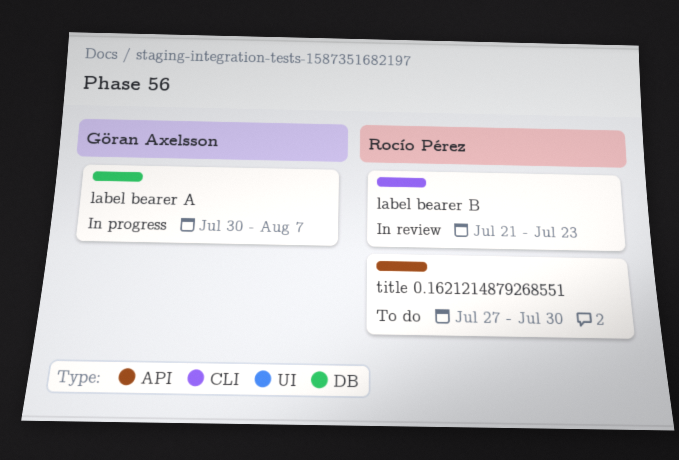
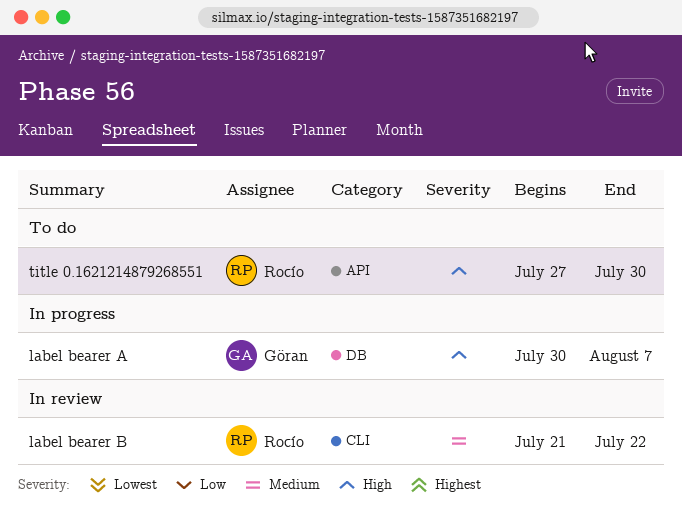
label bearer B, due: Jul 23 -> Jul 22

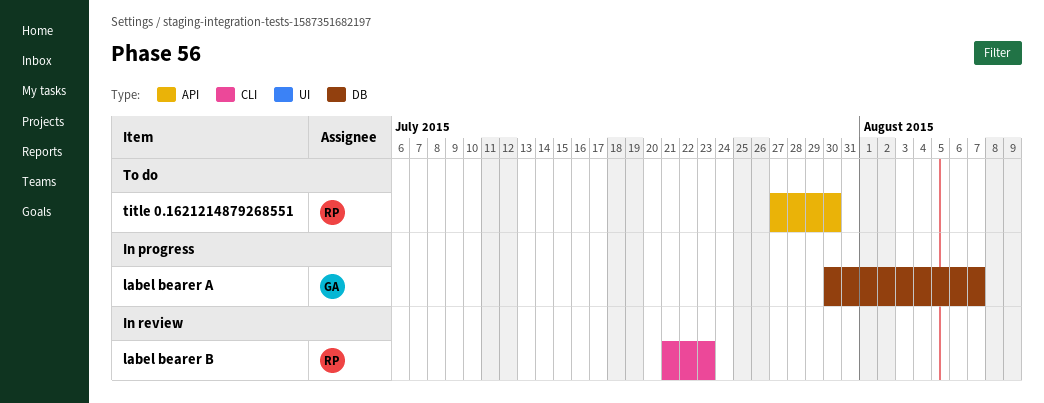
label bearer B, due: Jul 22 -> Jul 23

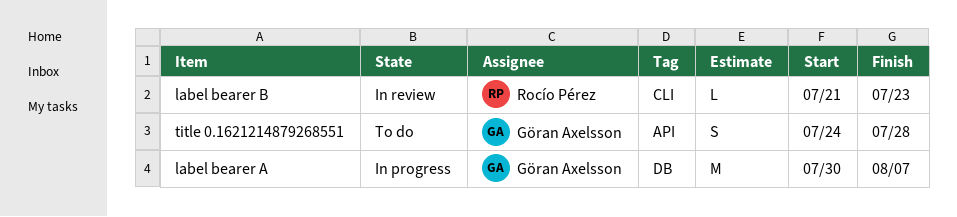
title 0.1621214879268551, owner: Rocío Pérez -> Göran Axelsson
title 0.1621214879268551, start: Jul 27 -> Jul 24
title 0.1621214879268551, due: Jul 30 -> Jul 28

